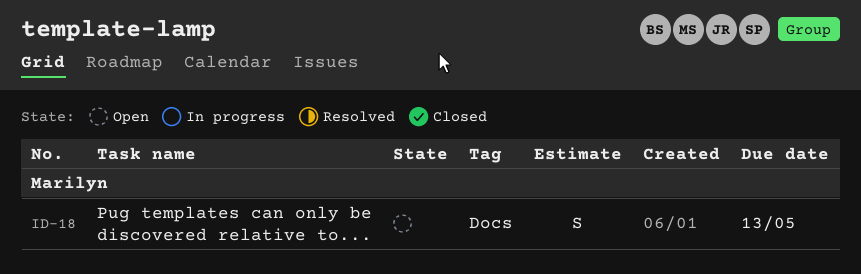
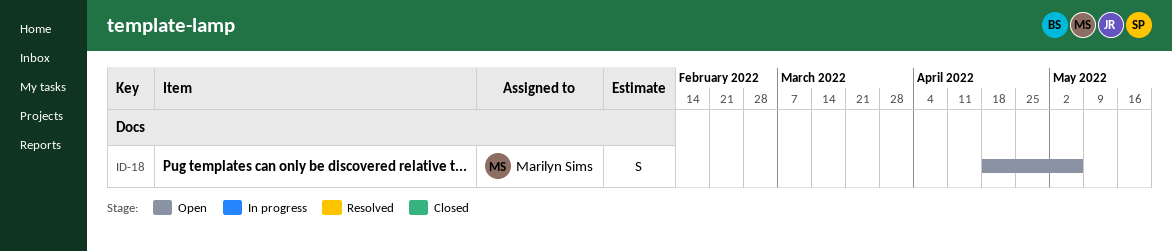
ID-18, due: May 13 -> May 6

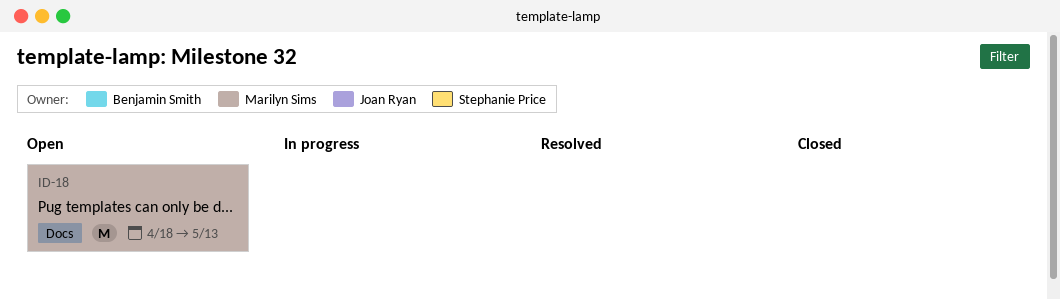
ID-18, estimate: S -> M
ID-18, due: May 6 -> May 13

